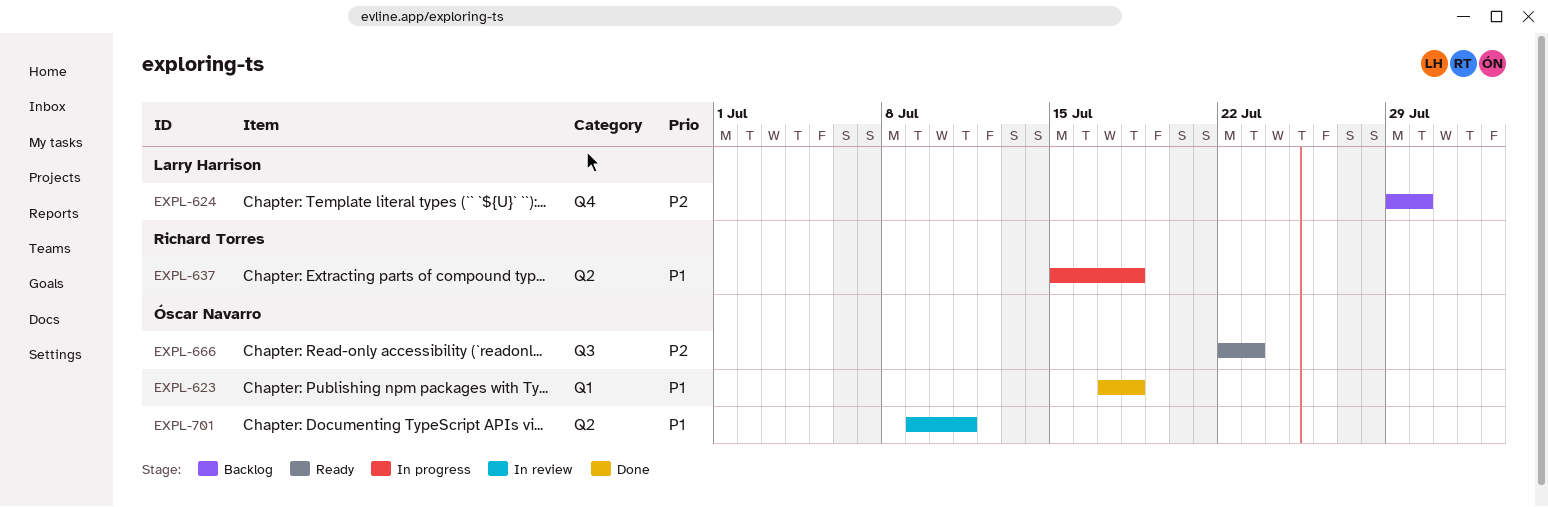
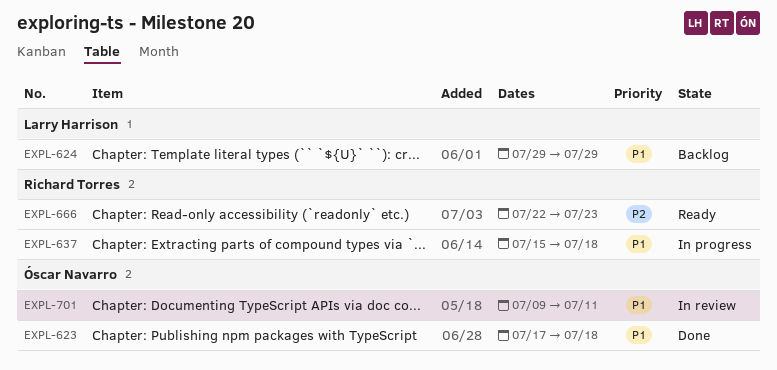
EXPL-624, priority: P2 -> P1
EXPL-624, due: Jul 30 -> Jul 29
EXPL-666, owner: Óscar Navarro -> Richard Torres

